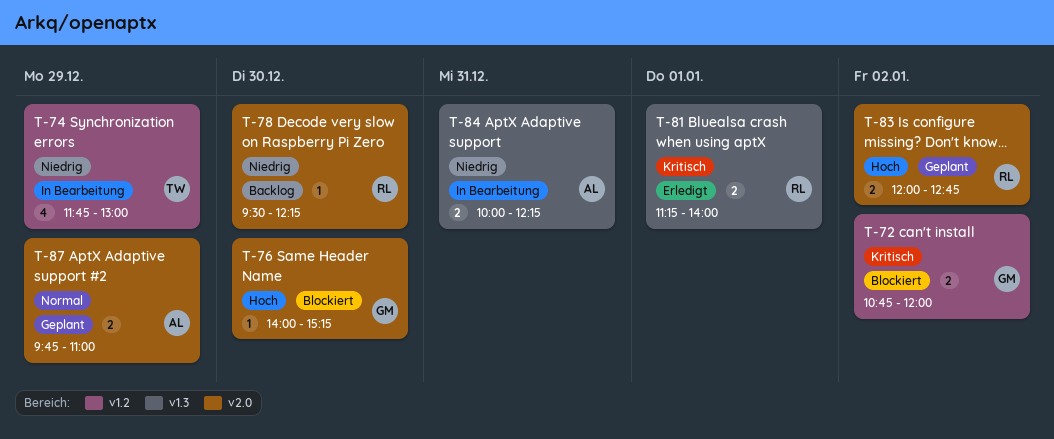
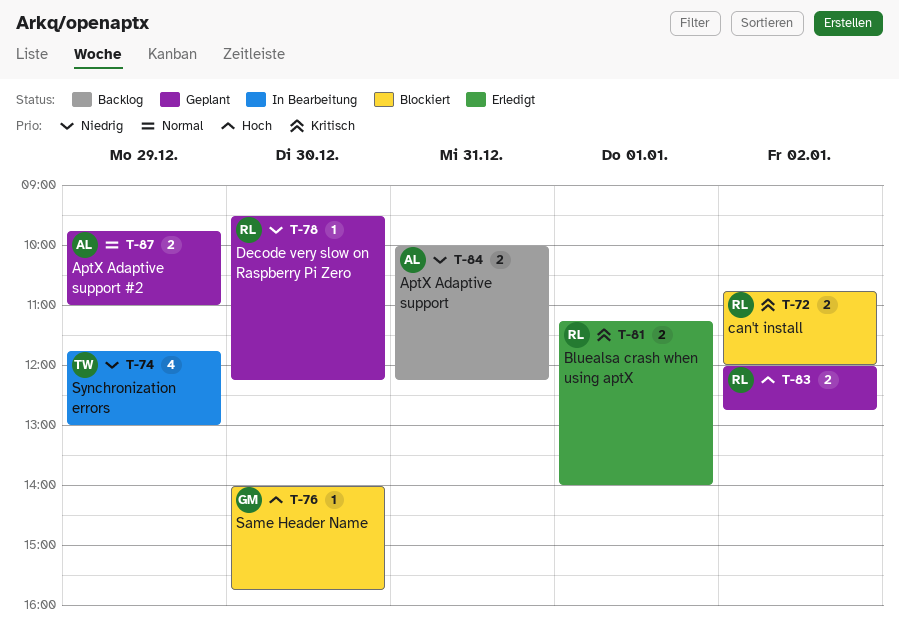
T-72, owner: GM -> RL
T-76, ends: 15:15 -> 15:45
T-78, status: Backlog -> Geplant
T-84, status: In Bearbeitung -> Backlog

